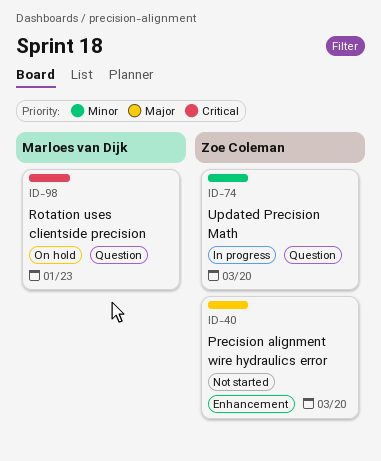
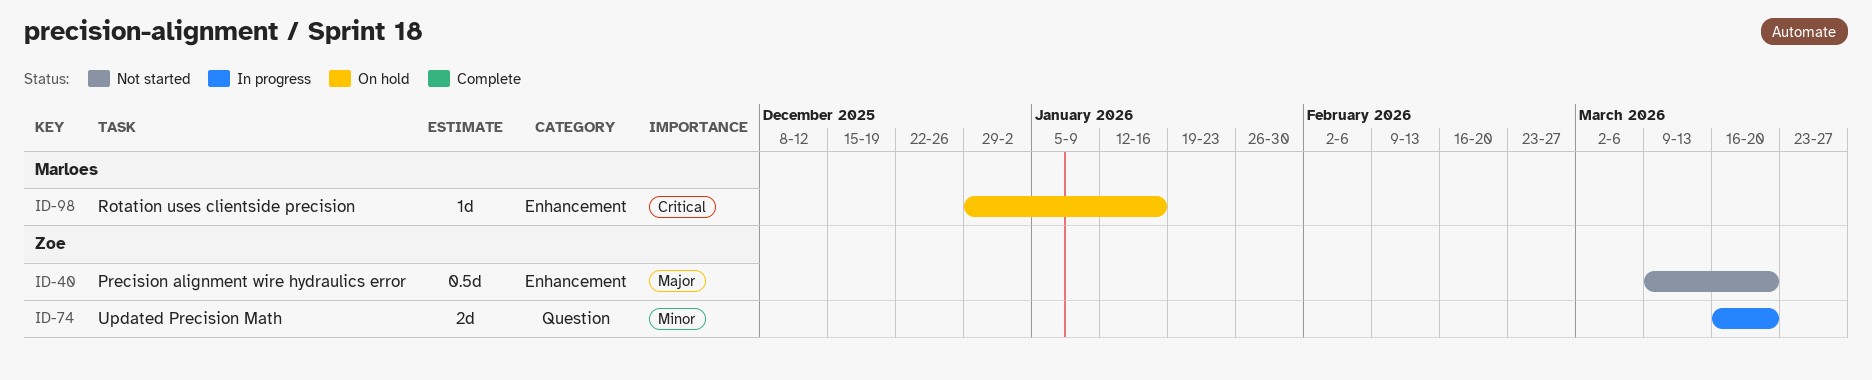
ID-98, label: Question -> Enhancement
ID-98, due: Jan 23 -> Jan 16

